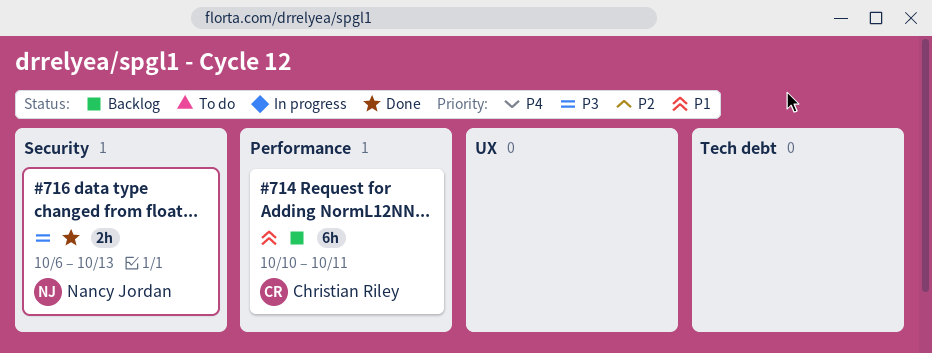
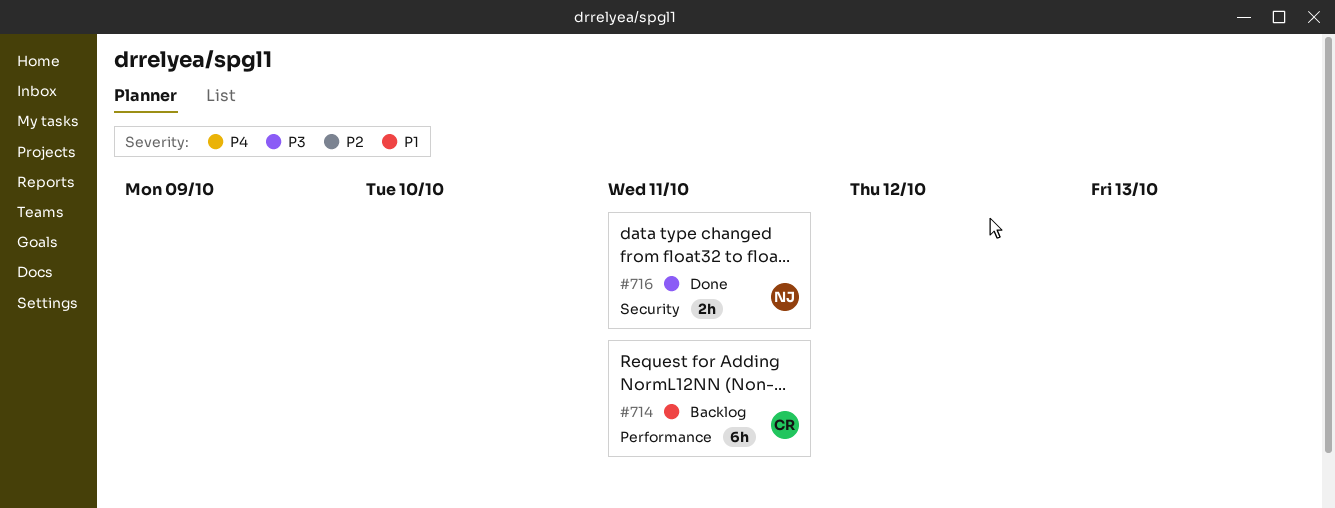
#716, due: Oct 13 -> Oct 11

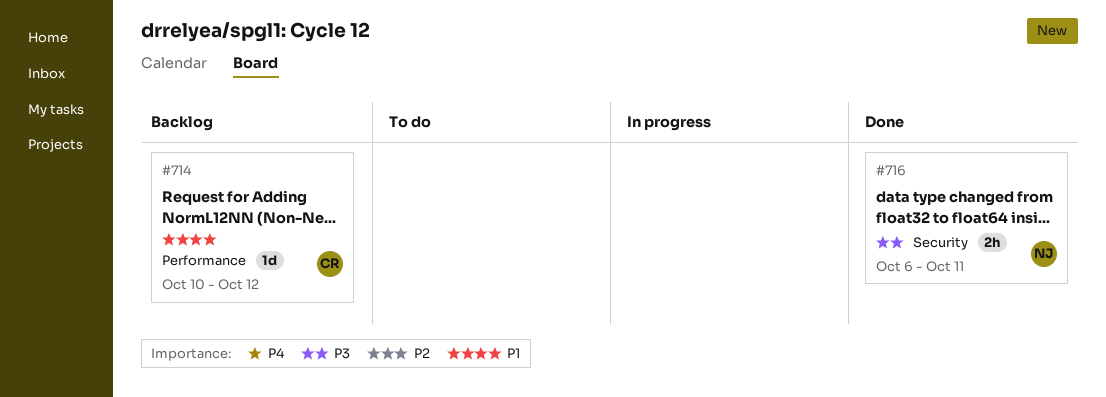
#714, estimate: 6h -> 1d
#714, due: Oct 11 -> Oct 12

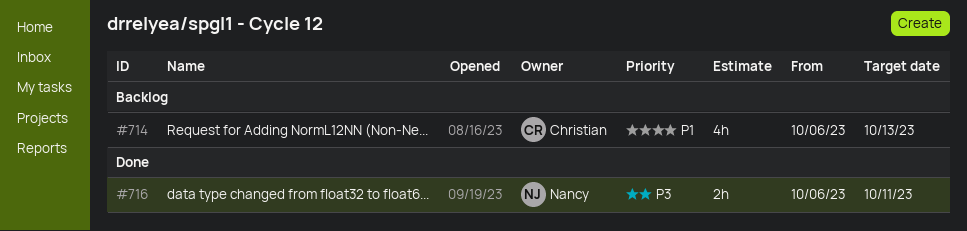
#714, estimate: 1d -> 4h
#714, start: Oct 10 -> Oct 6
#714, due: Oct 12 -> Oct 13

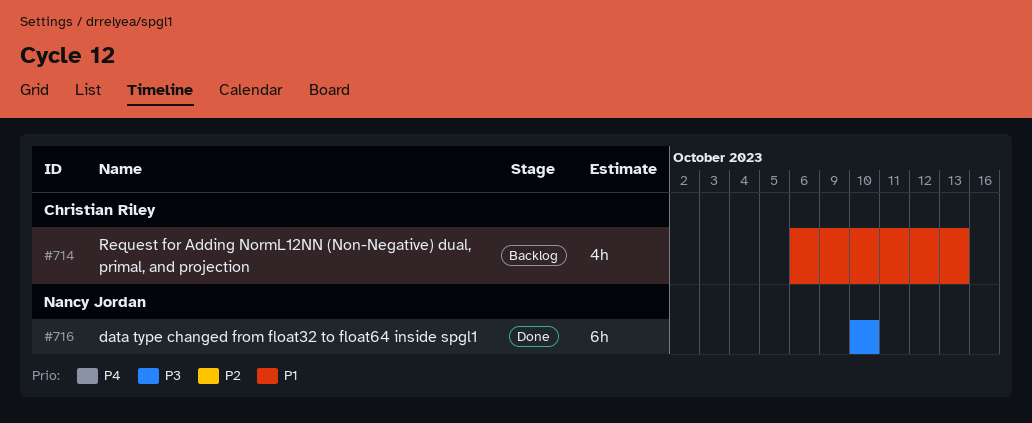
#716, estimate: 2h -> 6h
#716, start: Oct 6 -> Oct 10
#716, due: Oct 11 -> Oct 10

